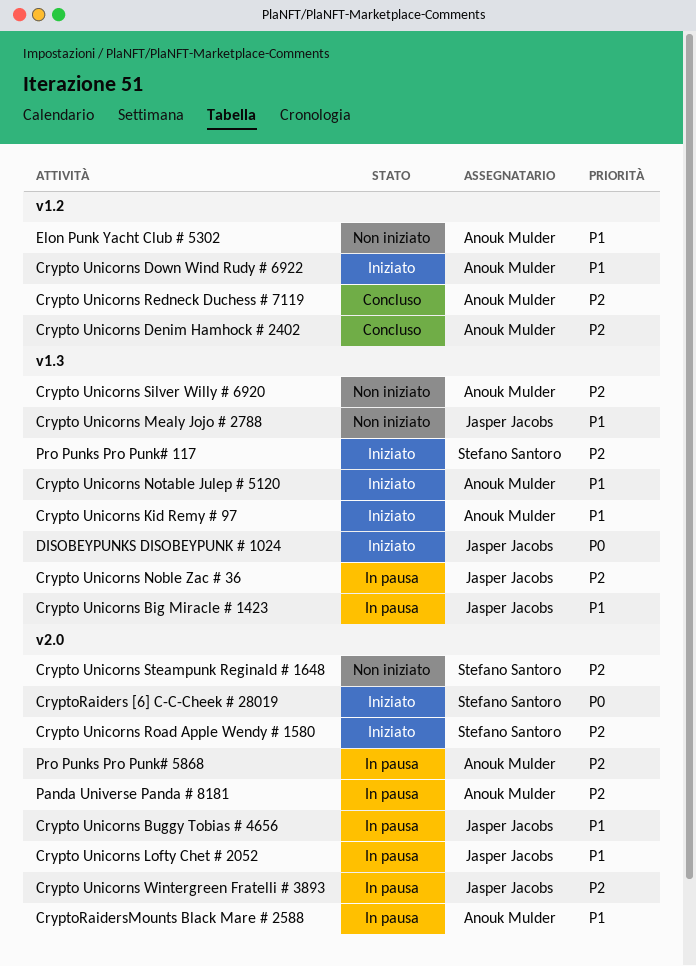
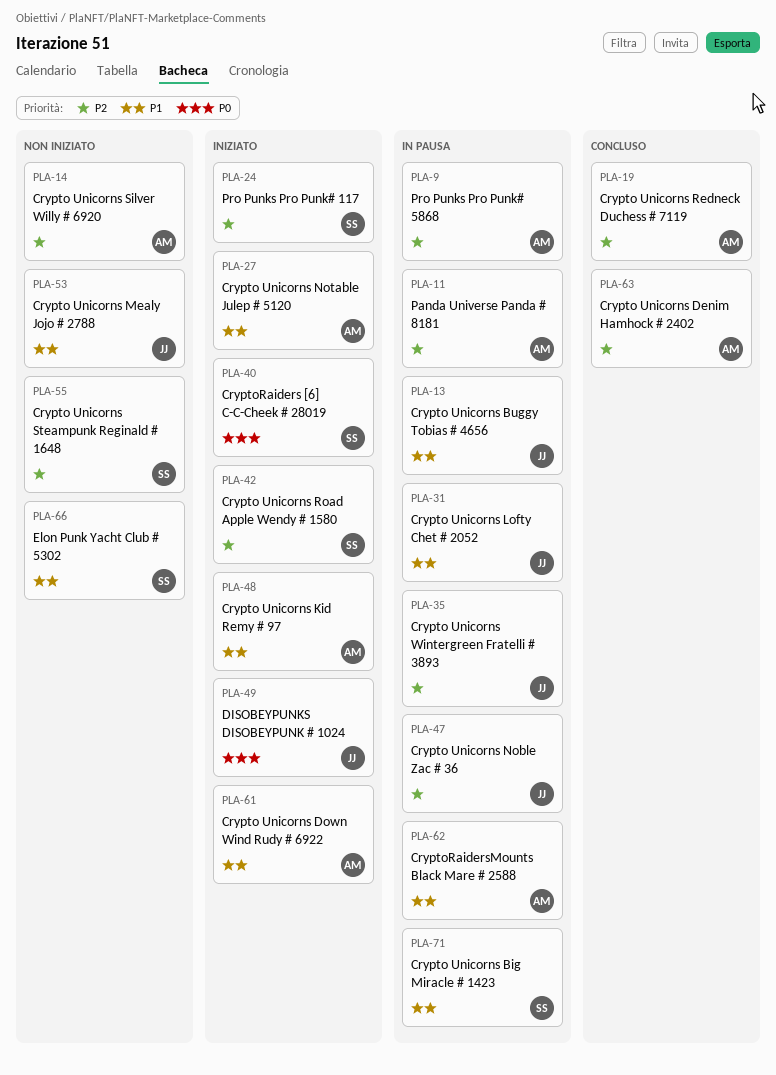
Crypto Unicorns Big Miracle # 1423, owner: Jasper Jacobs -> Stefano Santoro
Elon Punk Yacht Club # 5302, owner: Anouk Mulder -> Stefano Santoro

